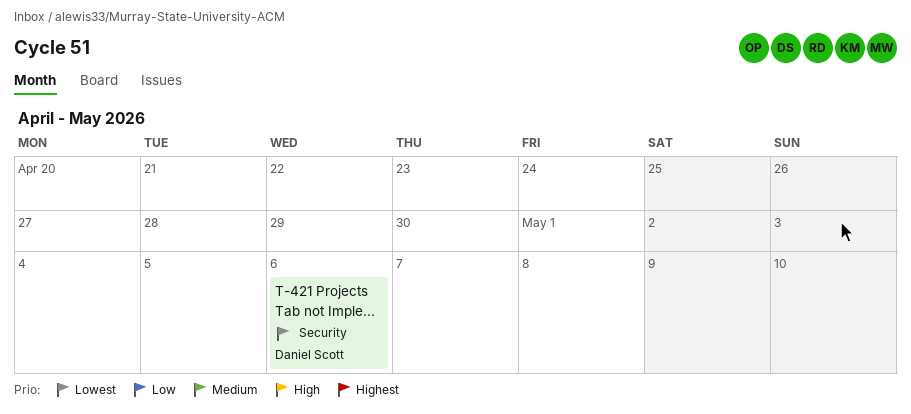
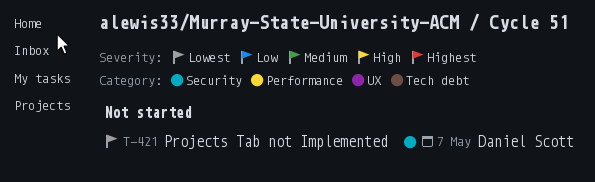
T-421, due: May 6 -> May 7

